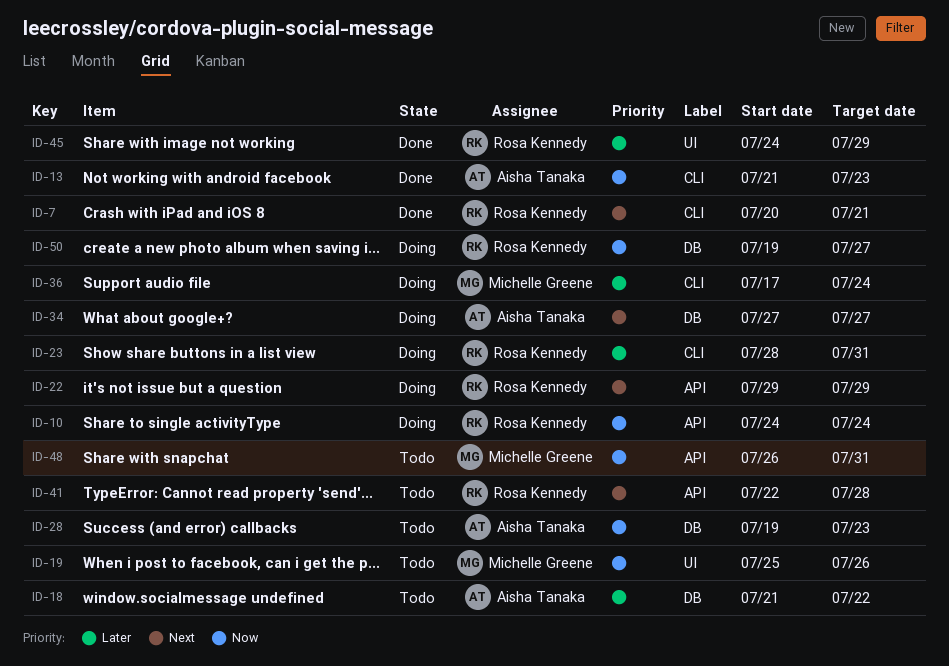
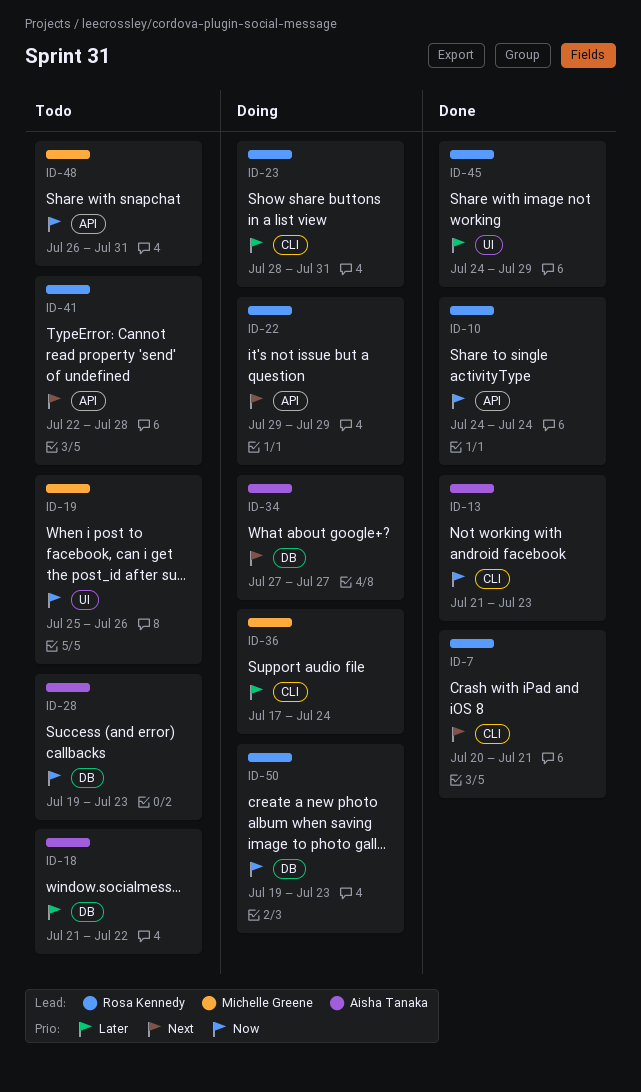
ID-10, status: Doing -> Done
ID-50, due: Jul 27 -> Jul 23

